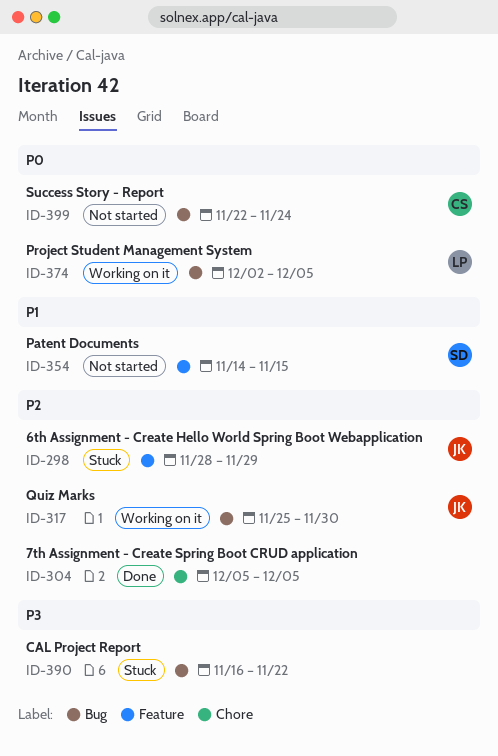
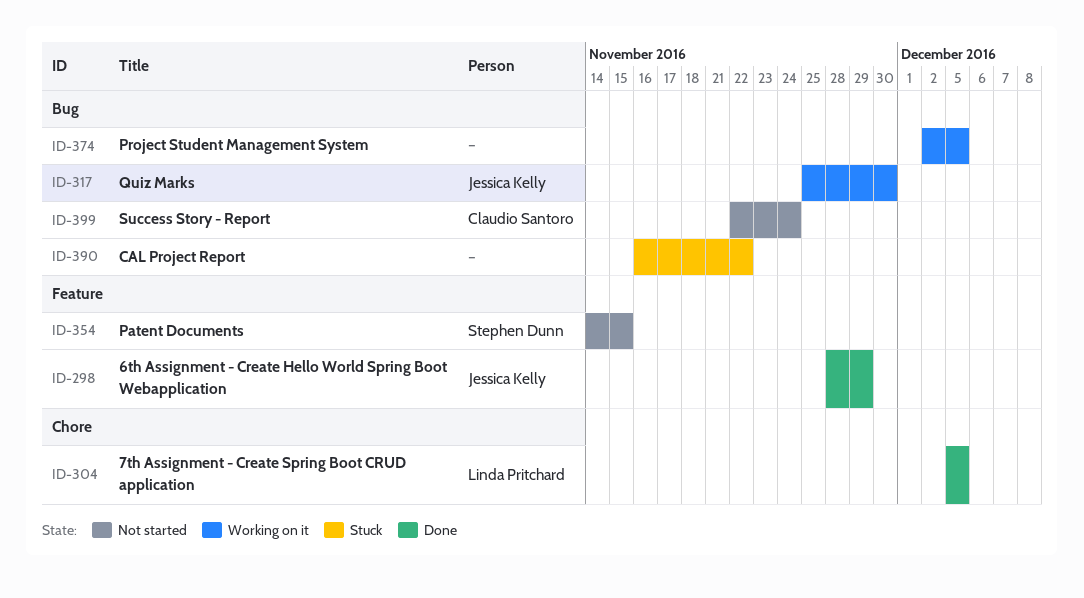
ID-298, status: Stuck -> Done
ID-304, owner: none -> Linda Pritchard
ID-374, owner: Linda Pritchard -> none

